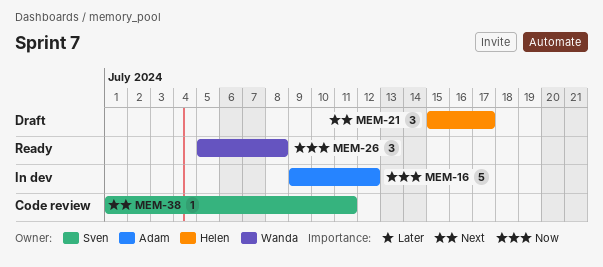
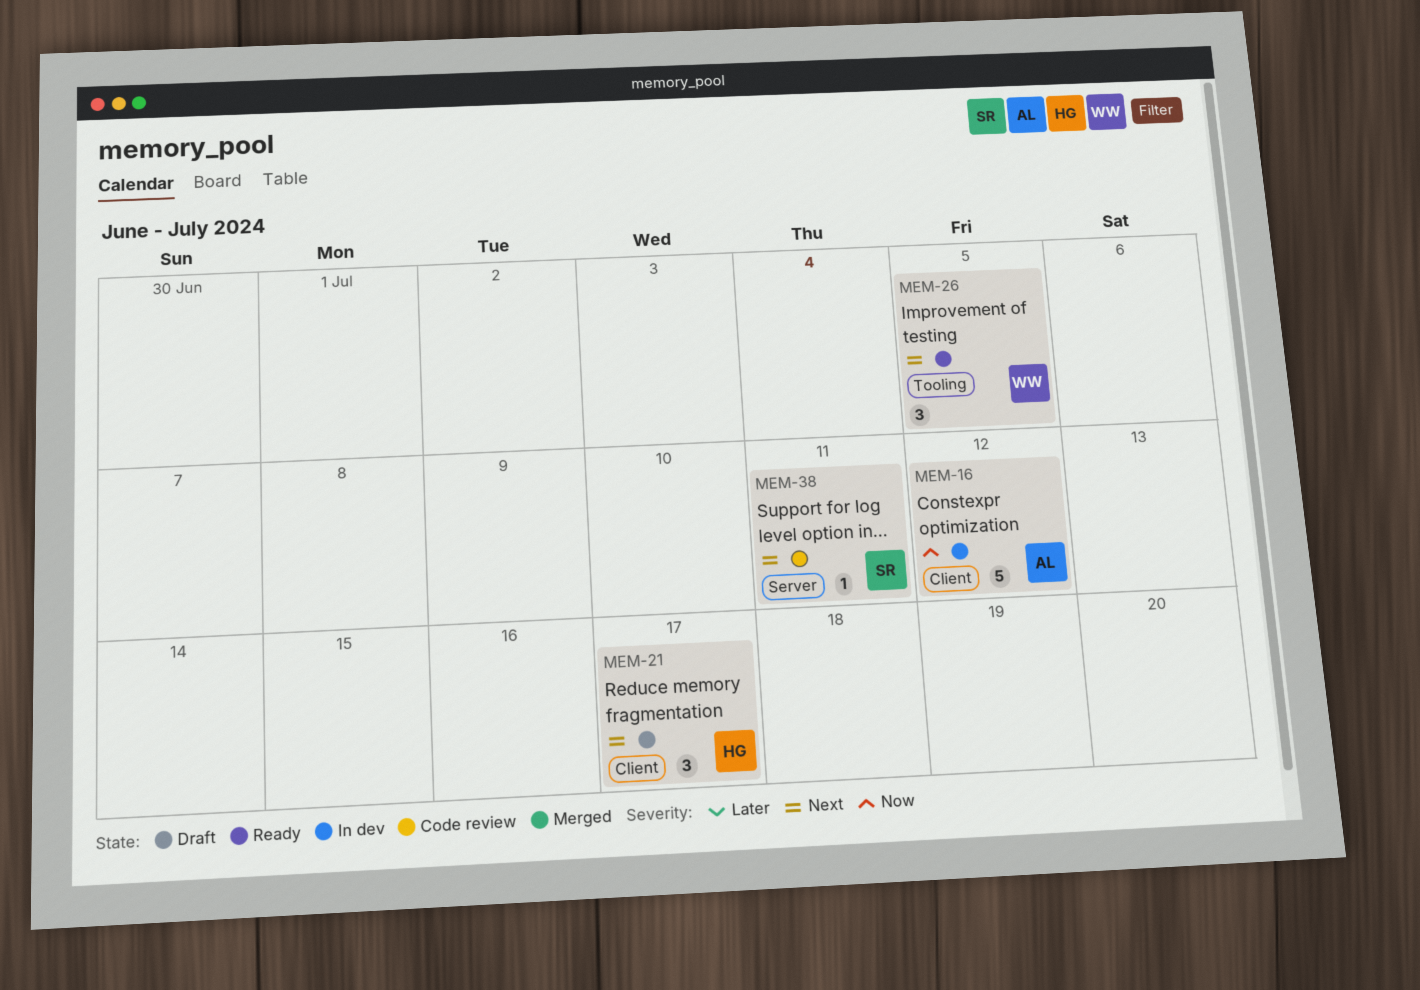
MEM-26, priority: Now -> Next
MEM-26, due: Jul 8 -> Jul 5

